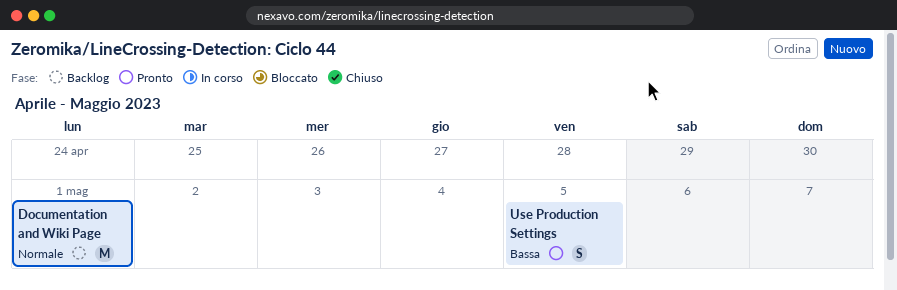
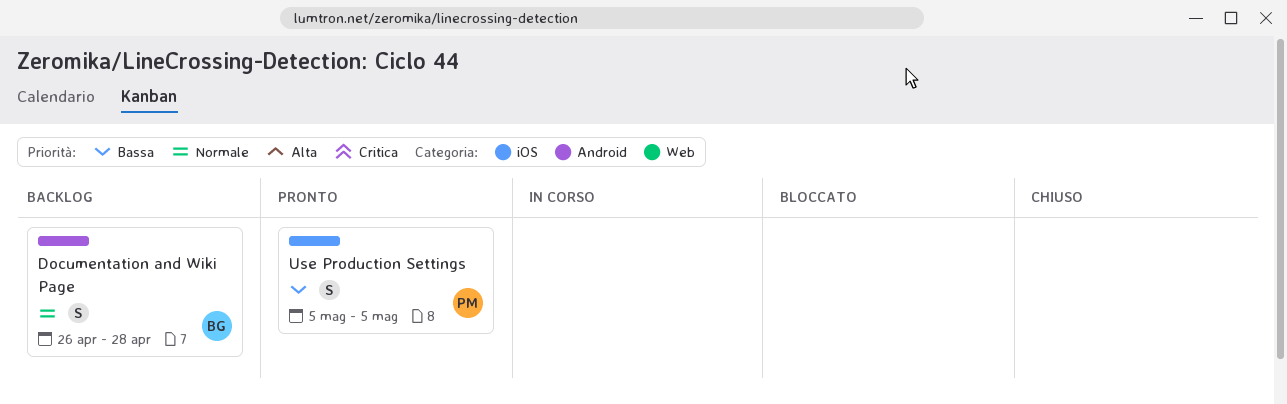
Documentation and Wiki Page, estimate: M -> S
Documentation and Wiki Page, due: May 1 -> Apr 28

